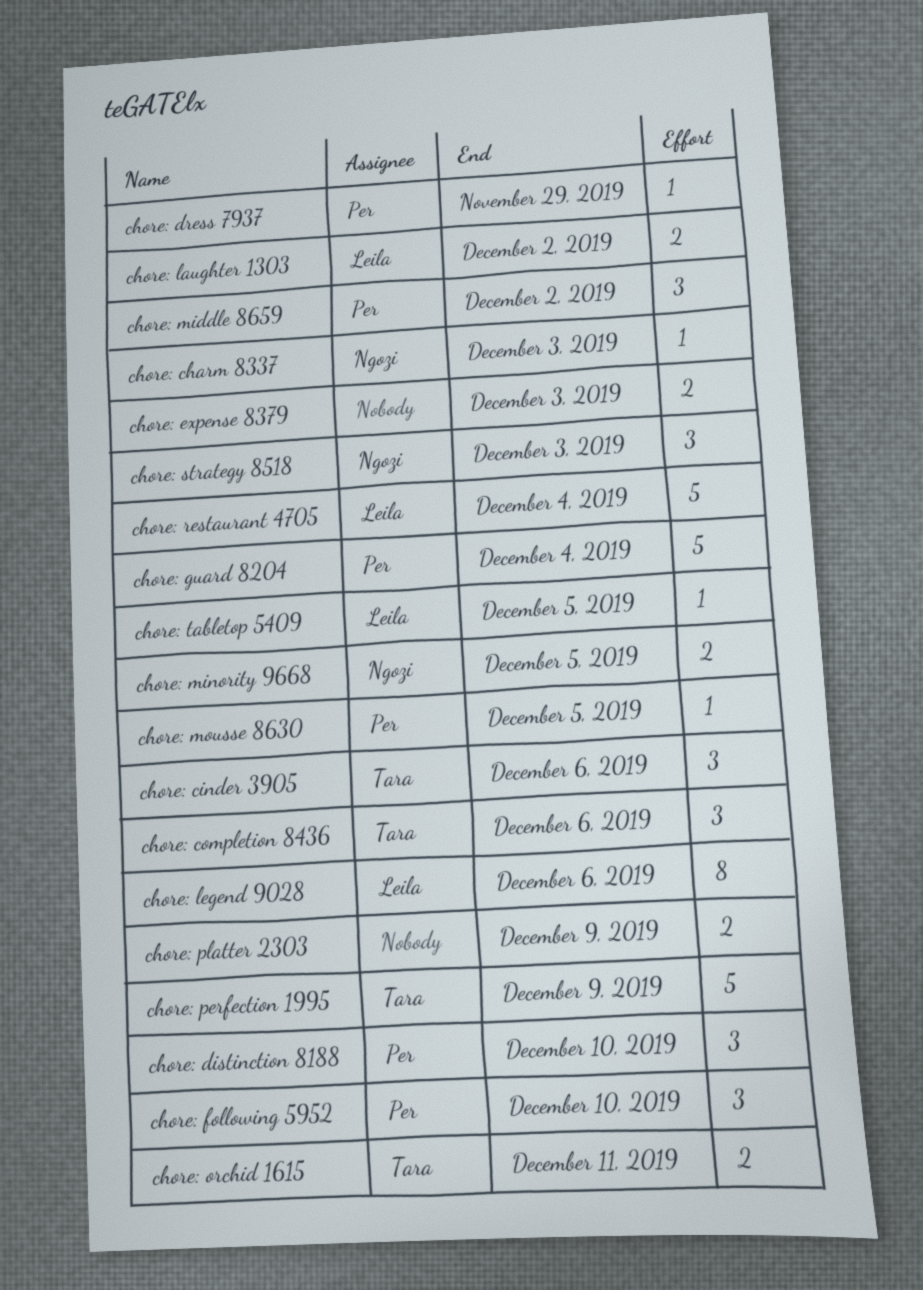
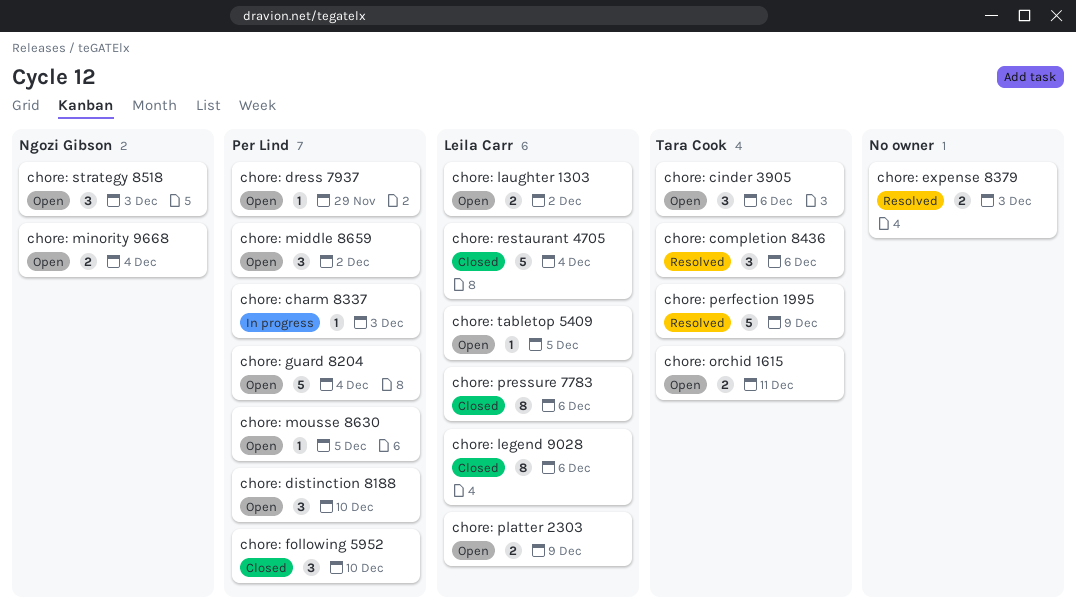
chore: charm 8337, owner: Ngozi Gibson -> Per Lind
chore: minority 9668, due: Dec 5 -> Dec 4
chore: platter 2303, owner: none -> Leila Carr
chore: pressure 7783: none -> present

